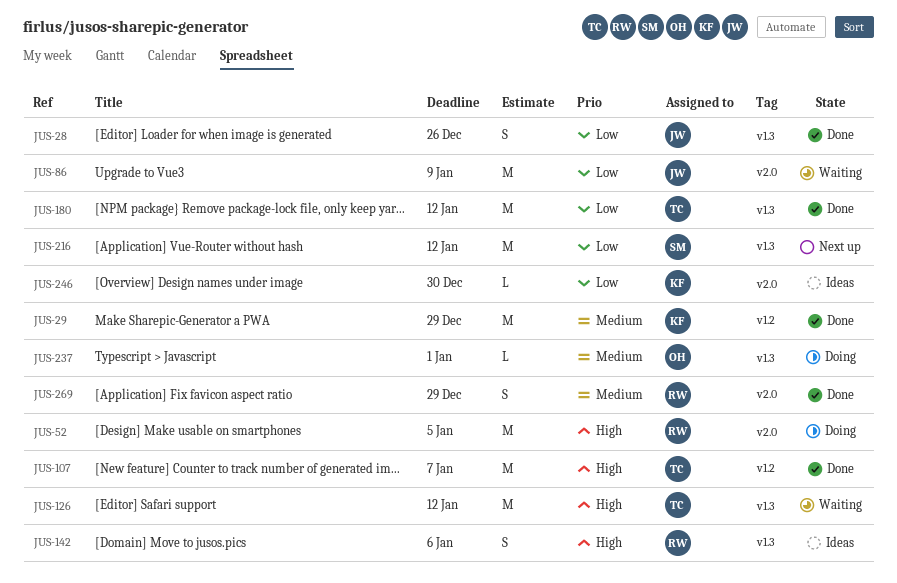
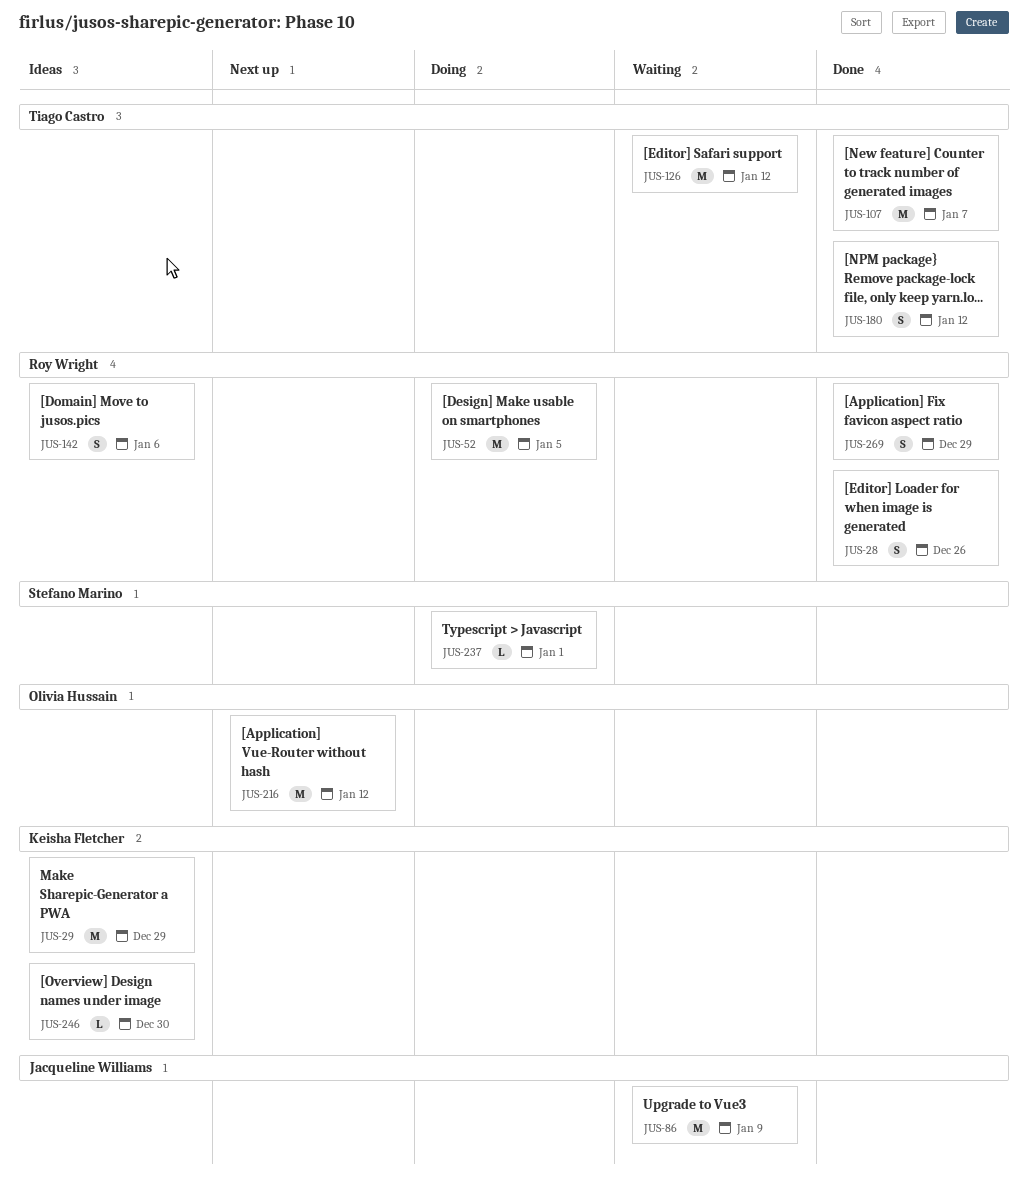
JUS-28, owner: Jacqueline Williams -> Roy Wright
JUS-29, status: Done -> Ideas
JUS-180, estimate: M -> S
JUS-216, owner: Stefano Marino -> Olivia Hussain
JUS-237, owner: Olivia Hussain -> Stefano Marino

